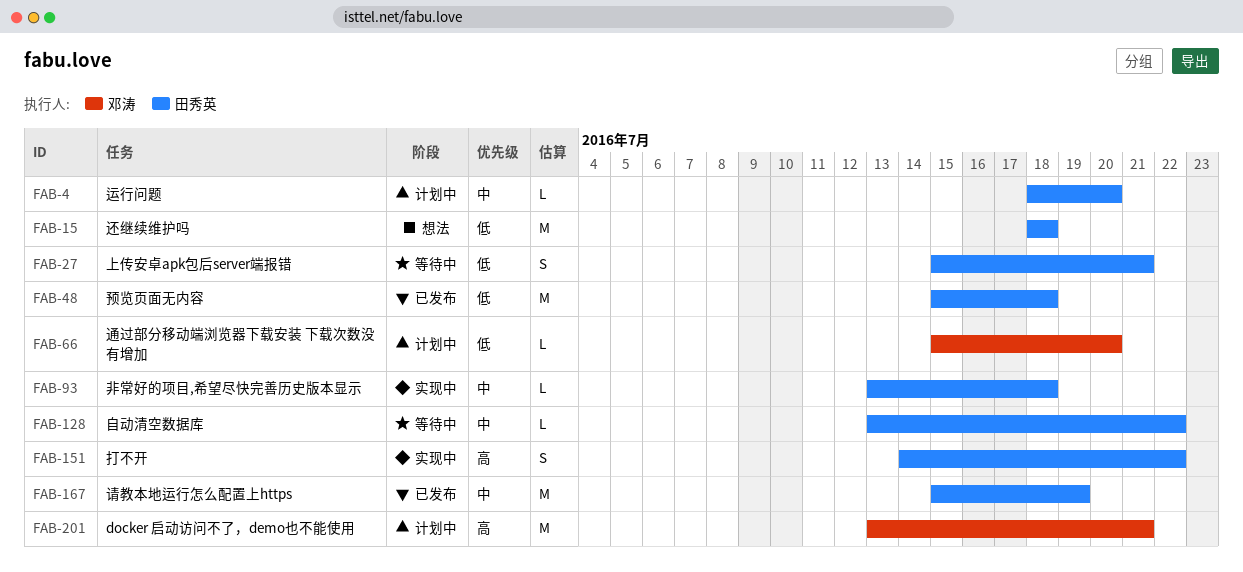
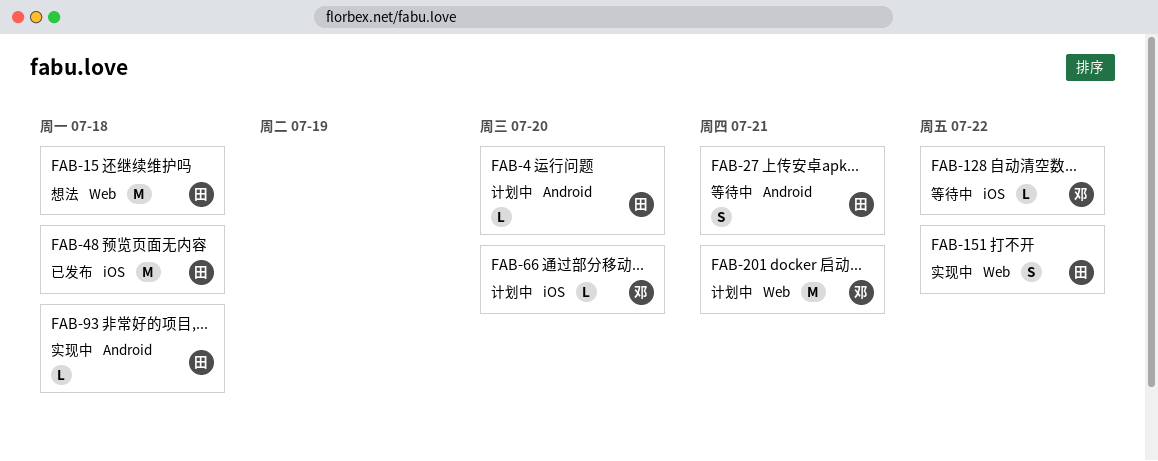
FAB-128, owner: 田秀英 -> 邓涛
FAB-167: present -> none

